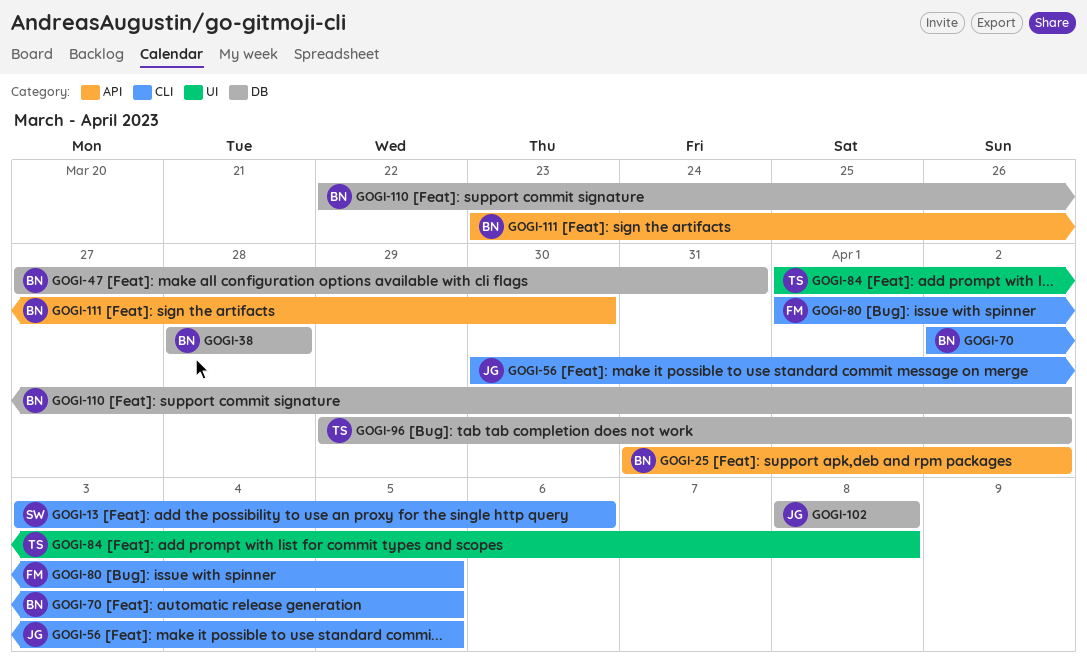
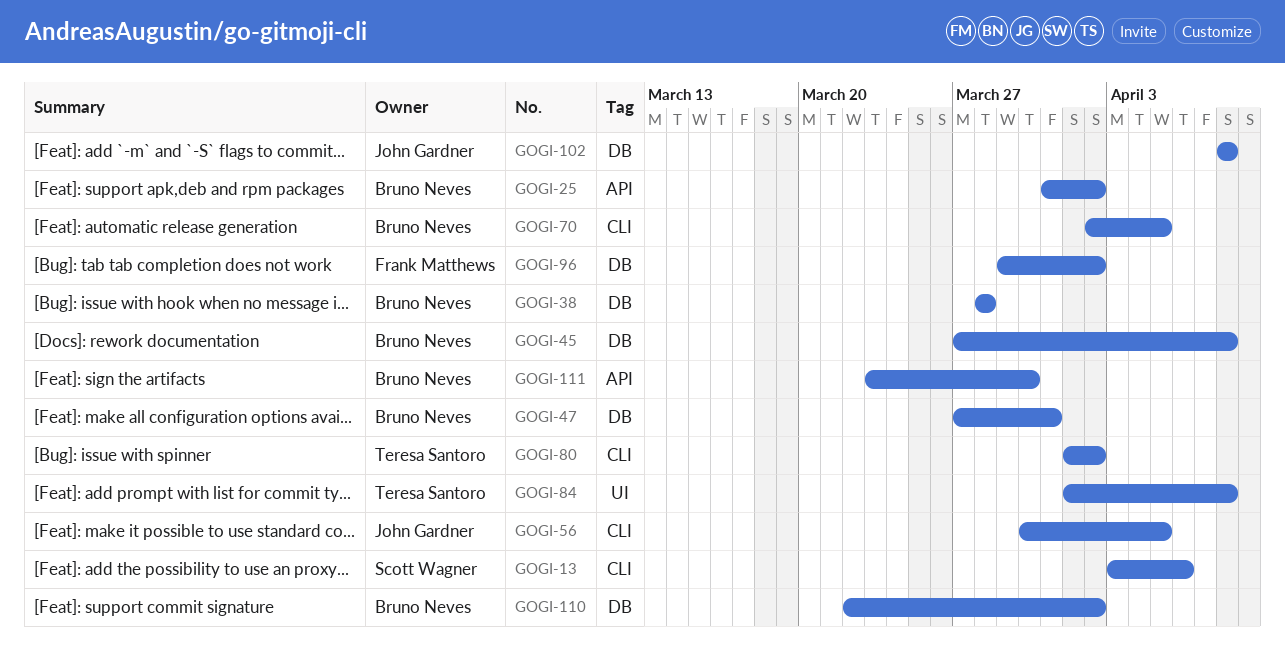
GOGI-45: none -> present
GOGI-80, owner: Frank Matthews -> Teresa Santoro
GOGI-80, due: Apr 5 -> Apr 2
GOGI-96, owner: Teresa Santoro -> Frank Matthews

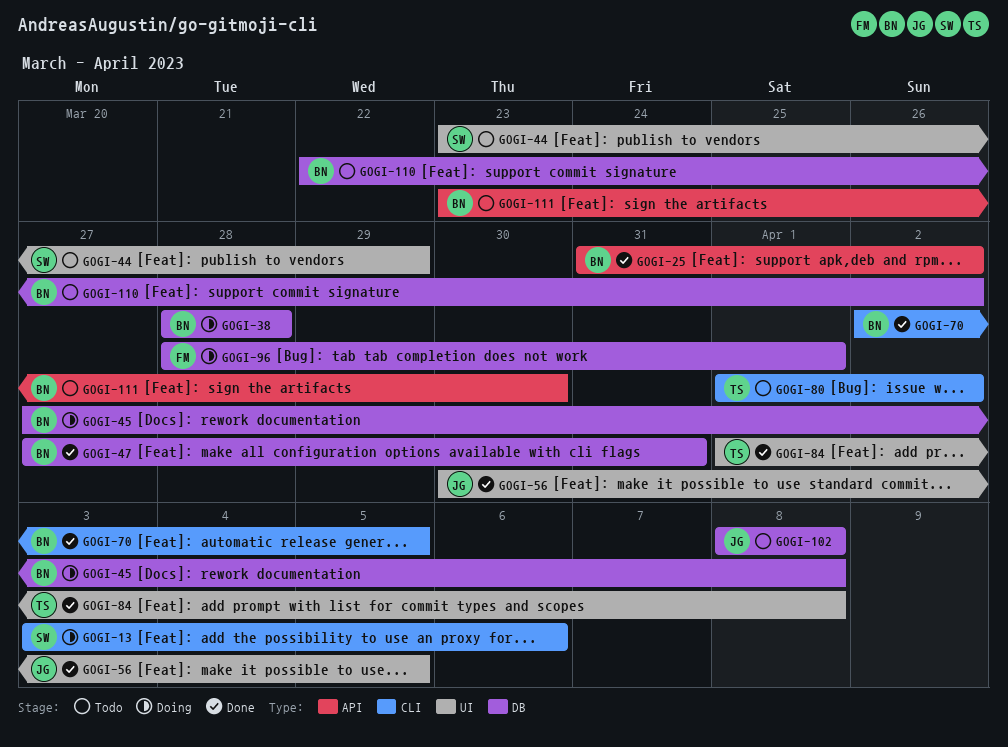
GOGI-44: none -> present
GOGI-56, label: CLI -> UI
GOGI-96, start: Mar 29 -> Mar 28
GOGI-96, due: Apr 2 -> Apr 1

